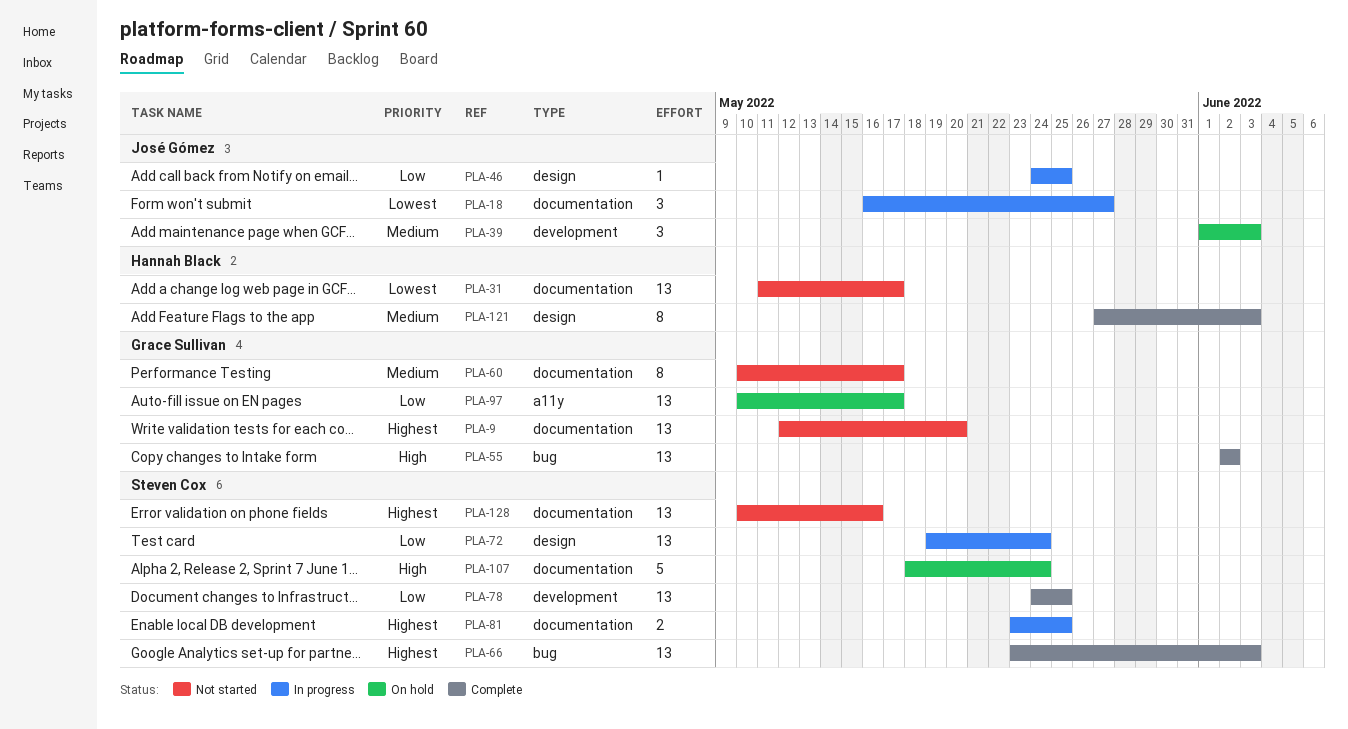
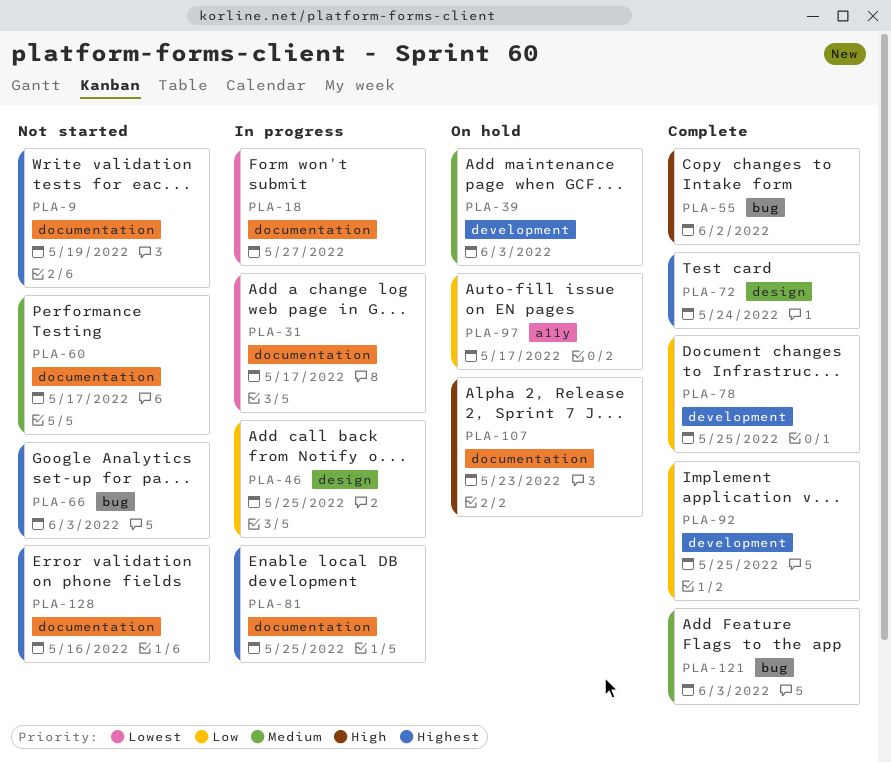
PLA-9, due: May 20 -> May 19
PLA-31, status: Not started -> In progress
PLA-66, status: Complete -> Not started
PLA-72, status: In progress -> Complete
PLA-72, priority: Low -> Highest
PLA-92: none -> present
PLA-107, due: May 24 -> May 23
PLA-121, label: design -> bug

